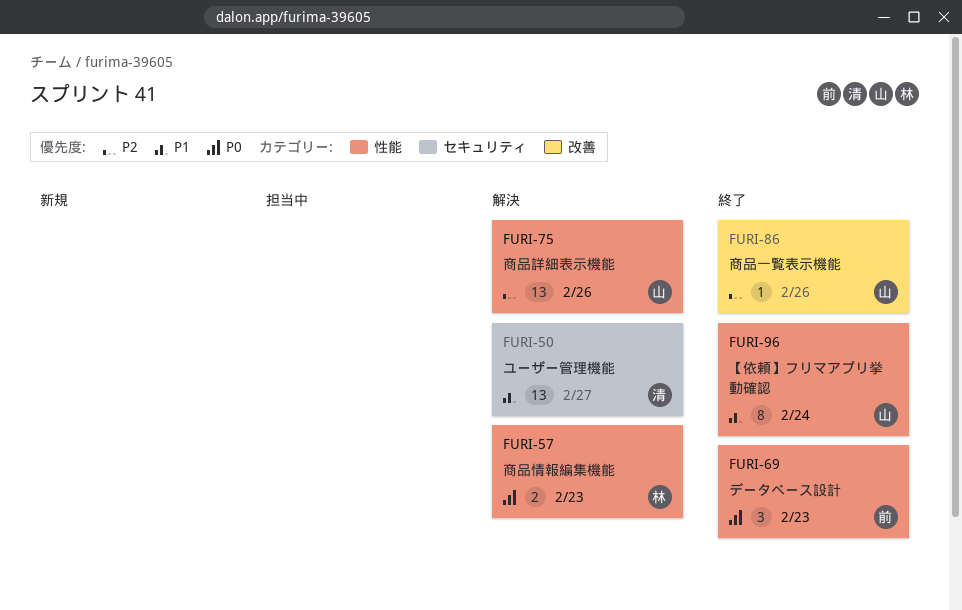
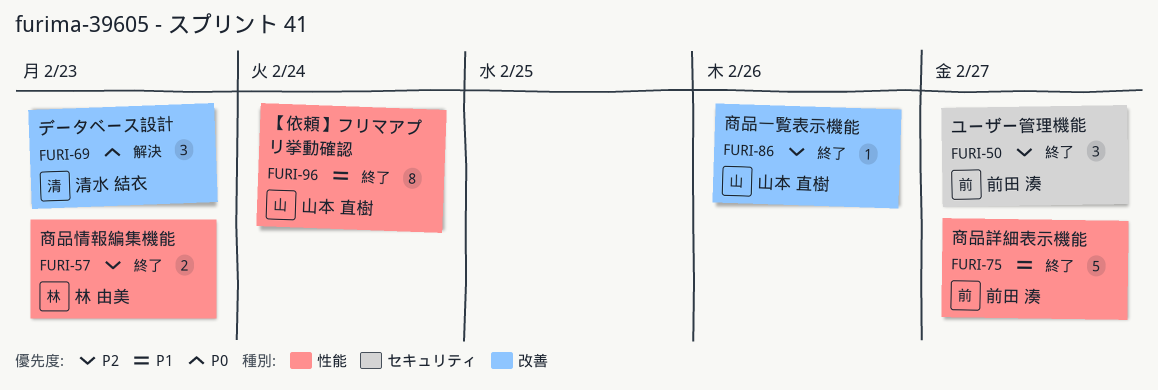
FURI-50, status: 解決 -> 終了
FURI-50, owner: 清水 結衣 -> 前田 湊
FURI-50, priority: P1 -> P2
FURI-50, estimate: 13 -> 3
FURI-57, status: 解決 -> 終了
FURI-57, priority: P0 -> P2
FURI-69, status: 終了 -> 解決
FURI-69, owner: 前田 湊 -> 清水 結衣
FURI-69, label: 性能 -> 改善
FURI-75, status: 解決 -> 終了
FURI-75, owner: 山本 直樹 -> 前田 湊
FURI-75, priority: P2 -> P1
FURI-75, estimate: 13 -> 5
FURI-75, due: Feb 26 -> Feb 27

